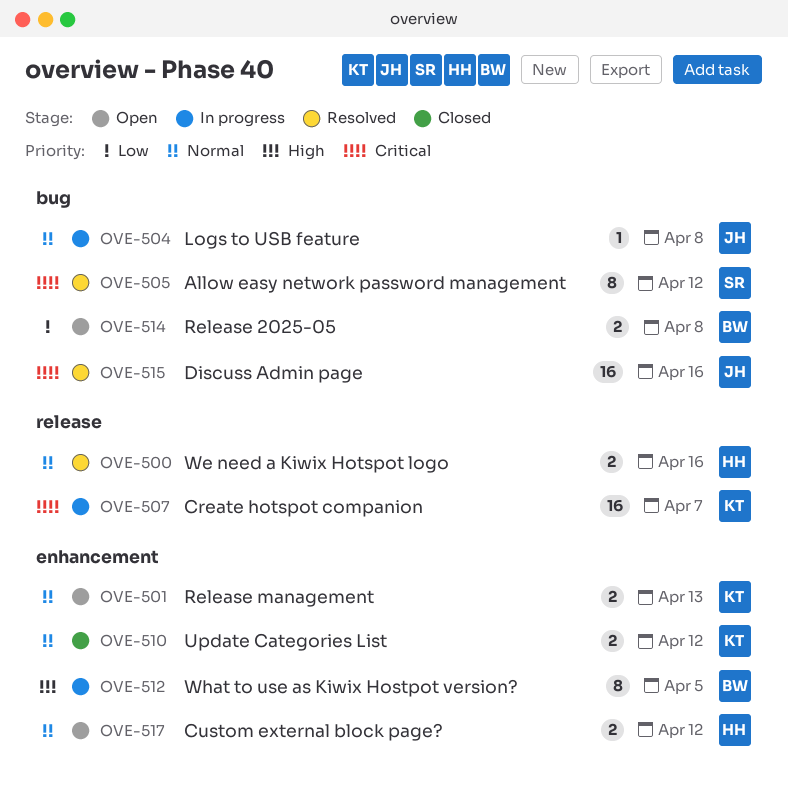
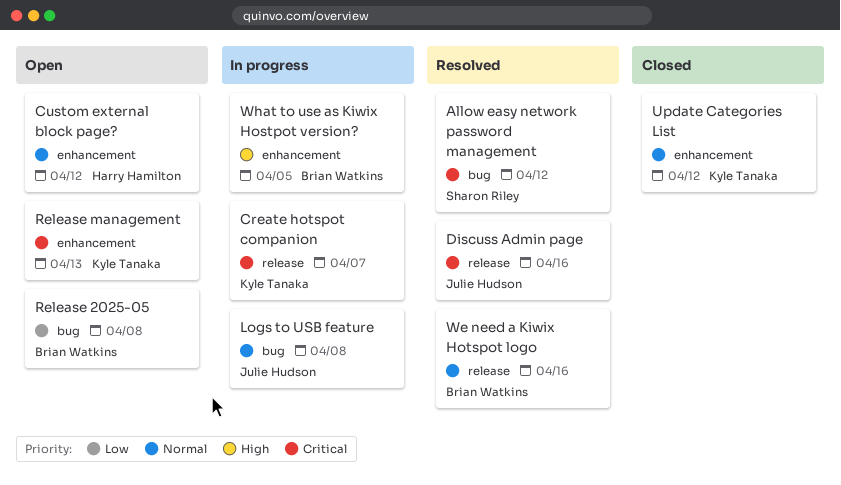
Discuss Admin page, label: bug -> release
Release management, priority: Normal -> Critical
We need a Kiwix Hotspot logo, owner: Harry Hamilton -> Brian Watkins

